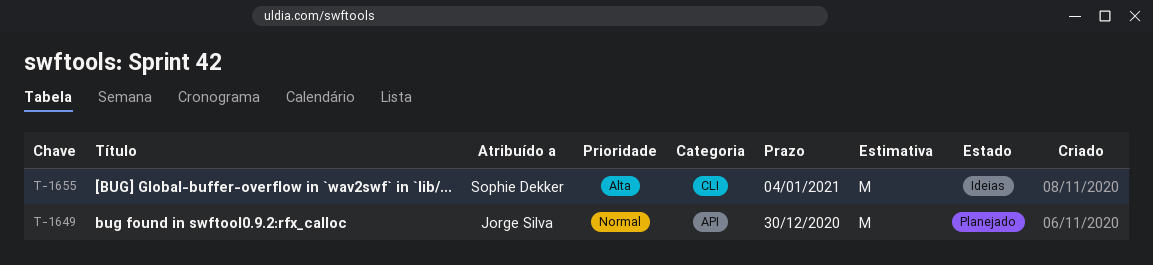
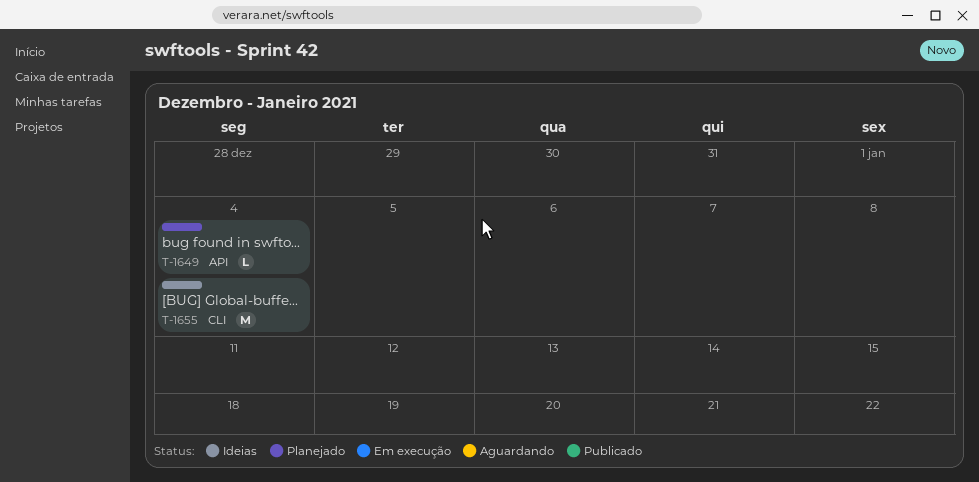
T-1649, estimate: M -> L
T-1649, due: Dec 30 -> Jan 4

